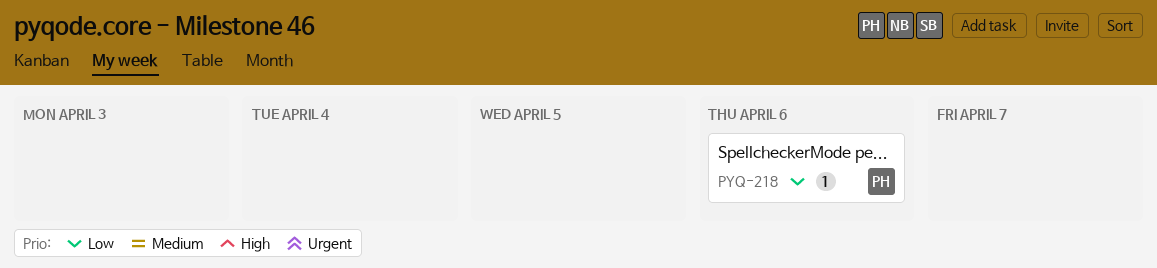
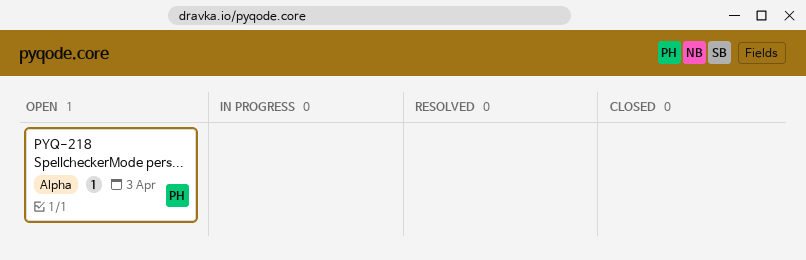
PYQ-218, due: Apr 6 -> Apr 3

